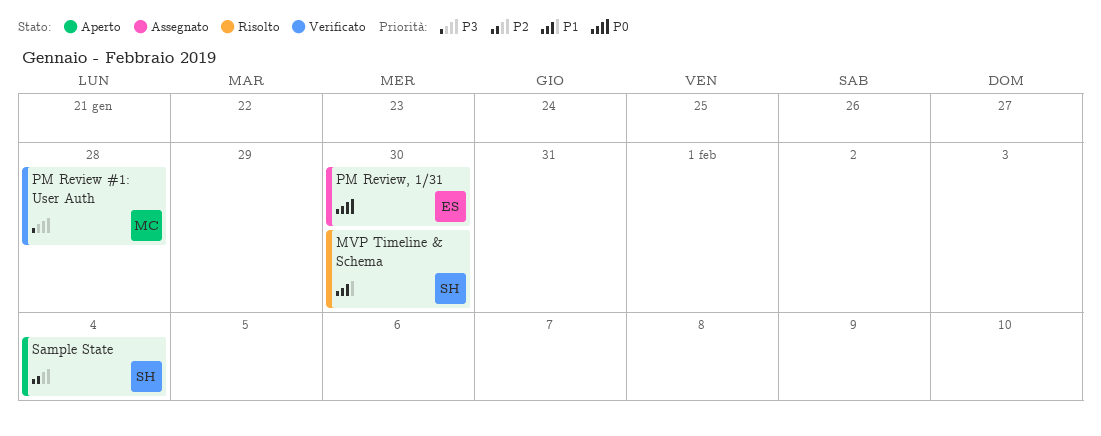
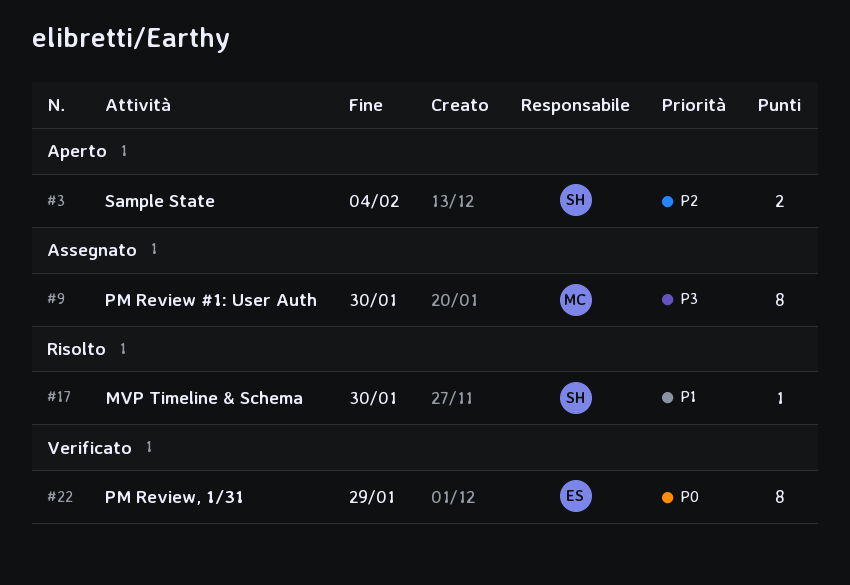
PM Review #1: User Auth, status: Verificato -> Assegnato
PM Review #1: User Auth, due: Jan 28 -> Jan 30
PM Review, 1/31, status: Assegnato -> Verificato
PM Review, 1/31, due: Jan 30 -> Jan 29

